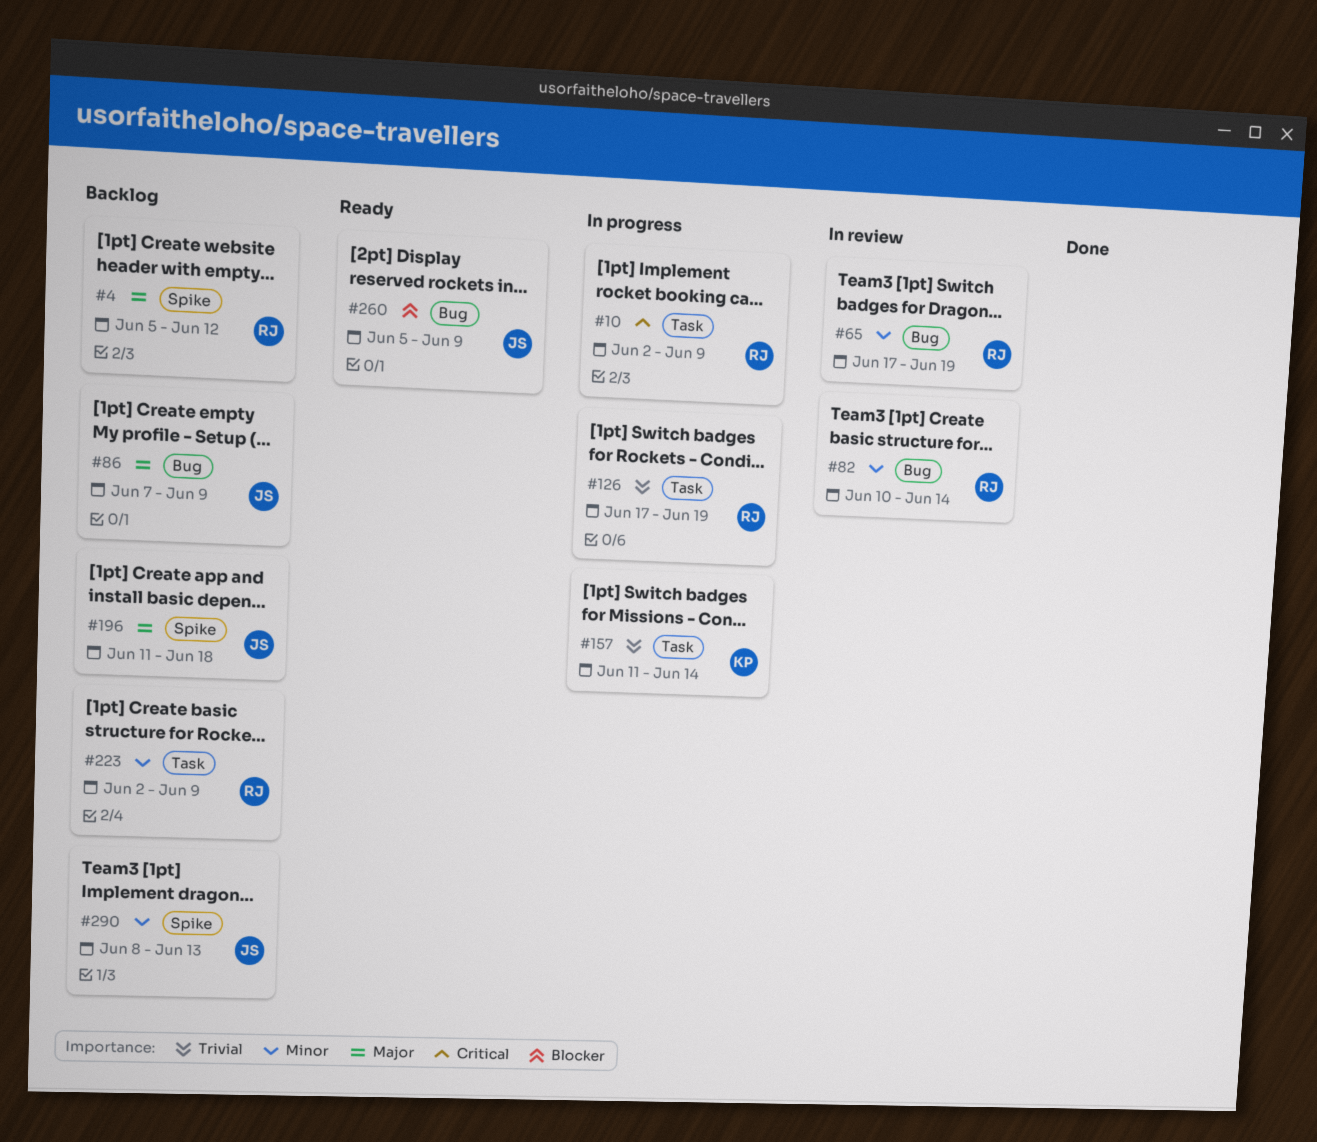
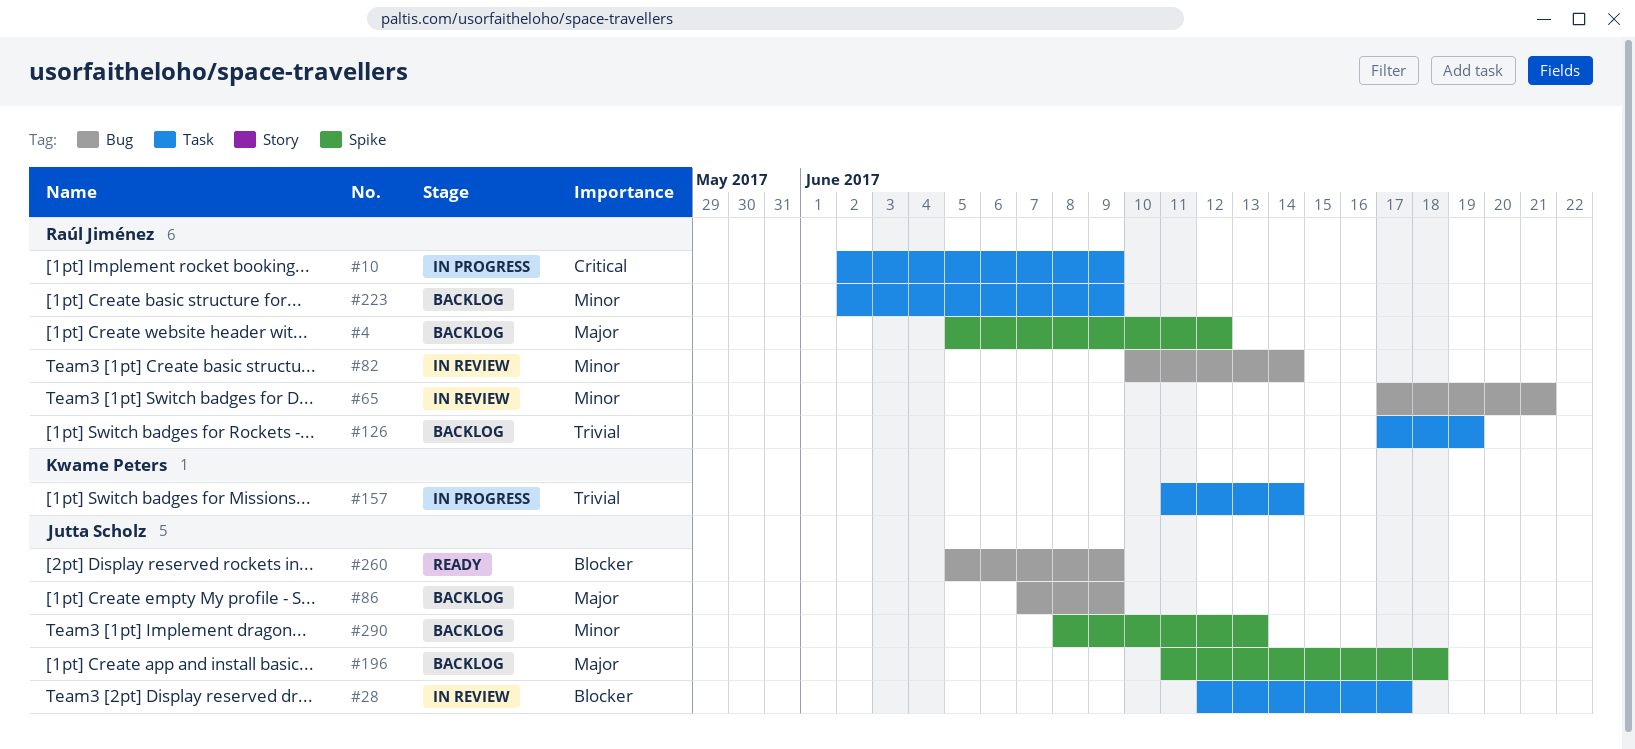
#28: none -> present
#65, due: Jun 19 -> Jun 21
#126, status: In progress -> Backlog

